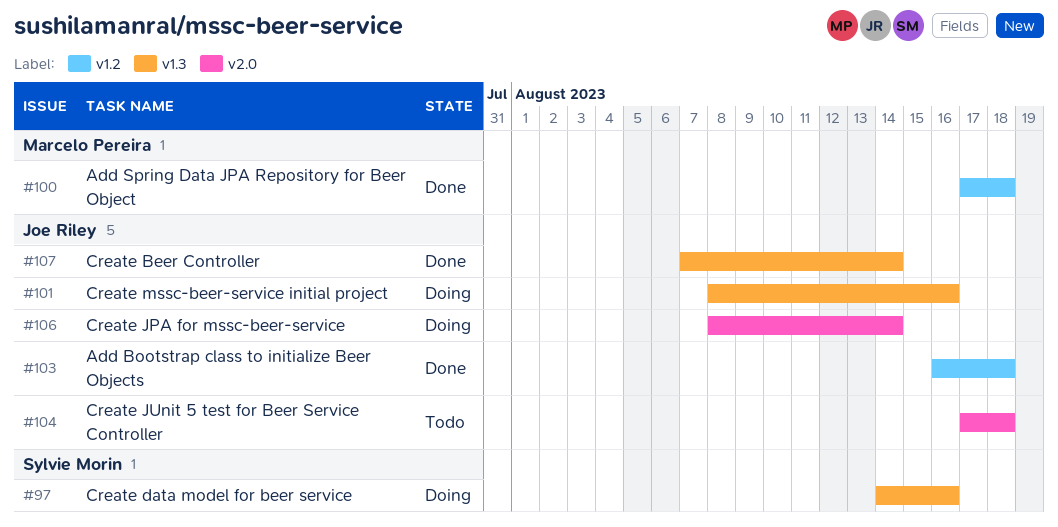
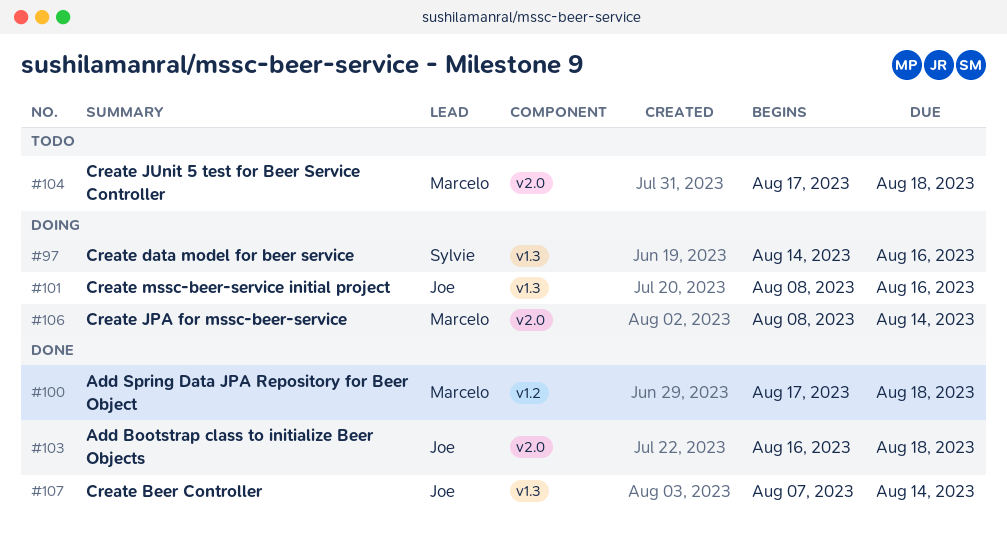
#103, label: v1.2 -> v2.0
#104, owner: Joe Riley -> Marcelo Pereira
#106, owner: Joe Riley -> Marcelo Pereira

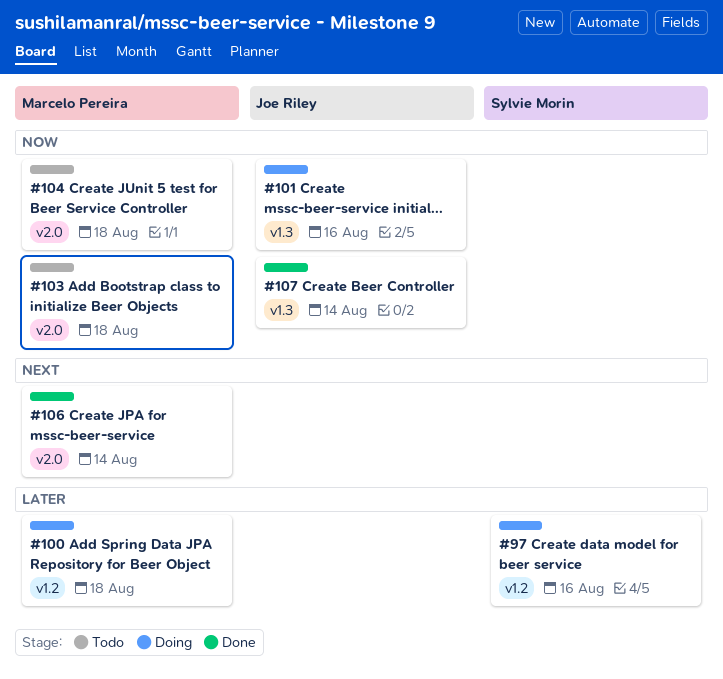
#97, label: v1.3 -> v1.2
#100, status: Done -> Doing
#103, status: Done -> Todo
#103, owner: Joe Riley -> Marcelo Pereira
#106, status: Doing -> Done

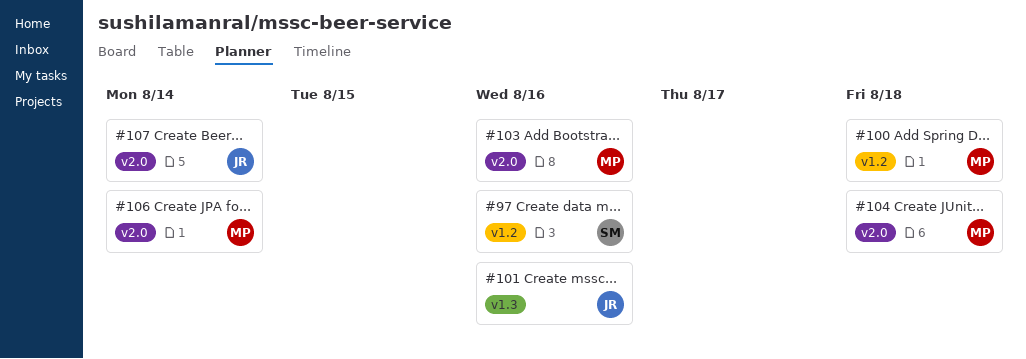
#103, due: Aug 18 -> Aug 16
#107, label: v1.3 -> v2.0

